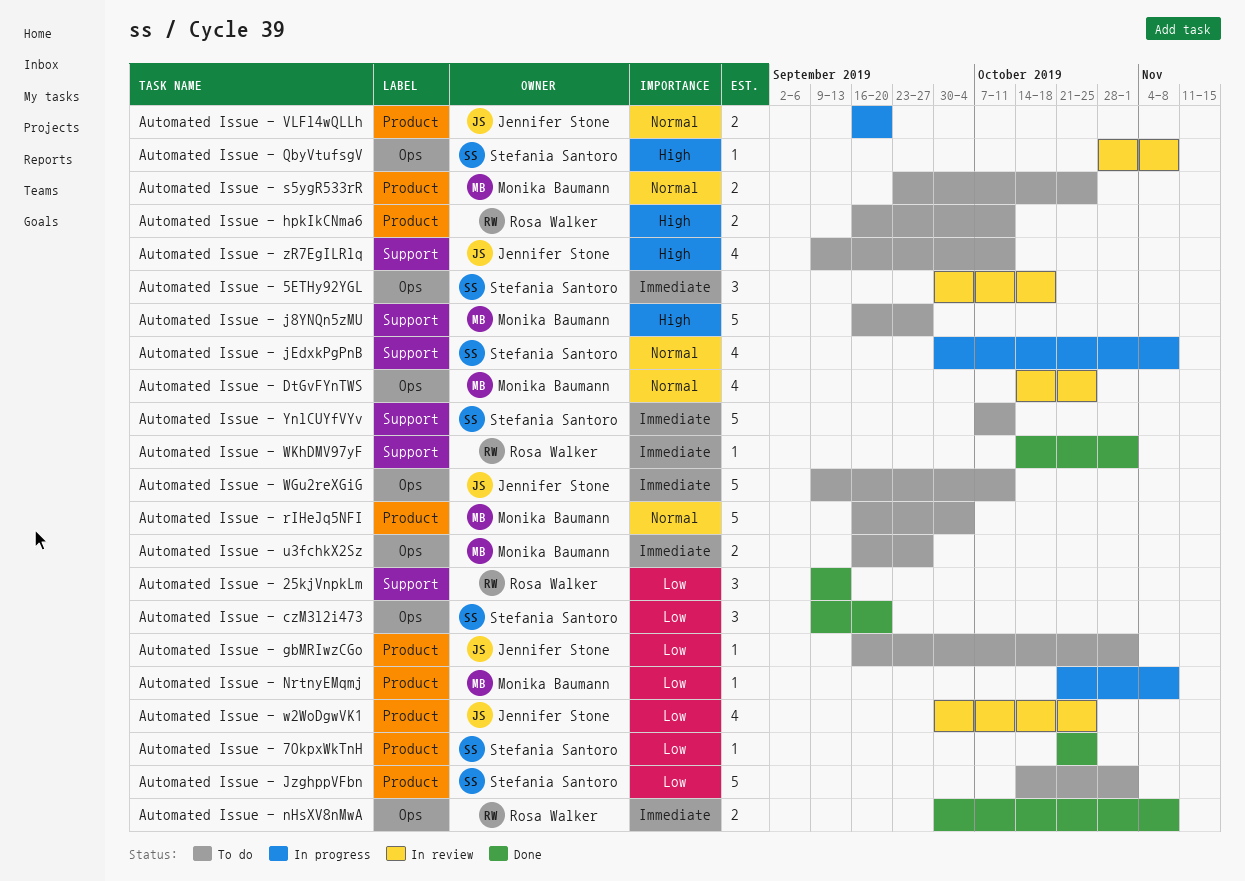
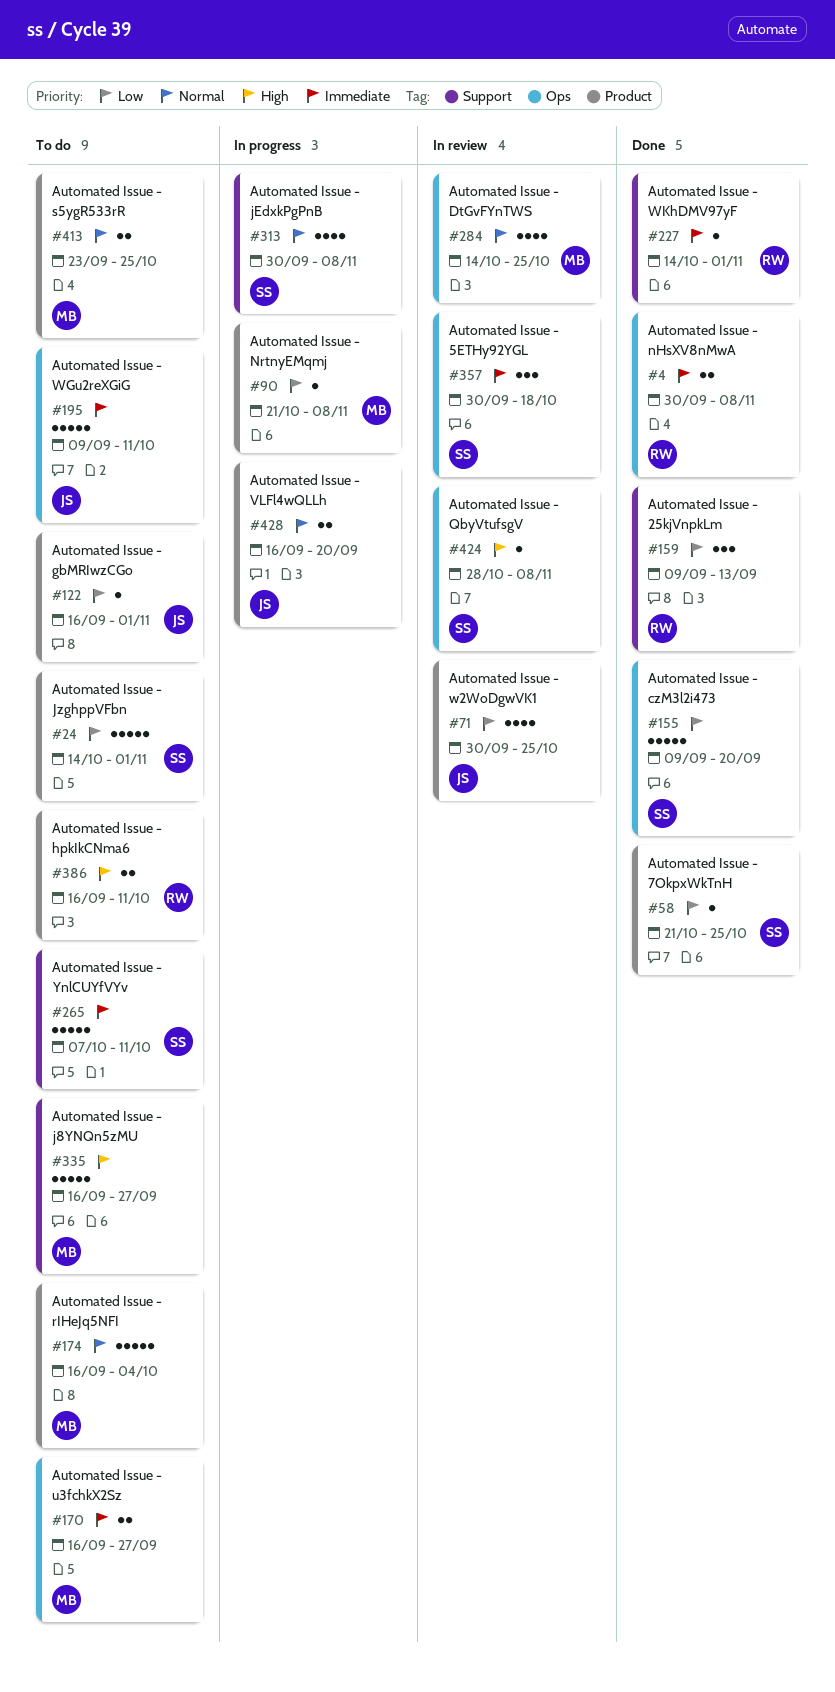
Automated Issue - czM3l2i473, estimate: 3 -> 5
Automated Issue - zR7EgILRlq: present -> none

